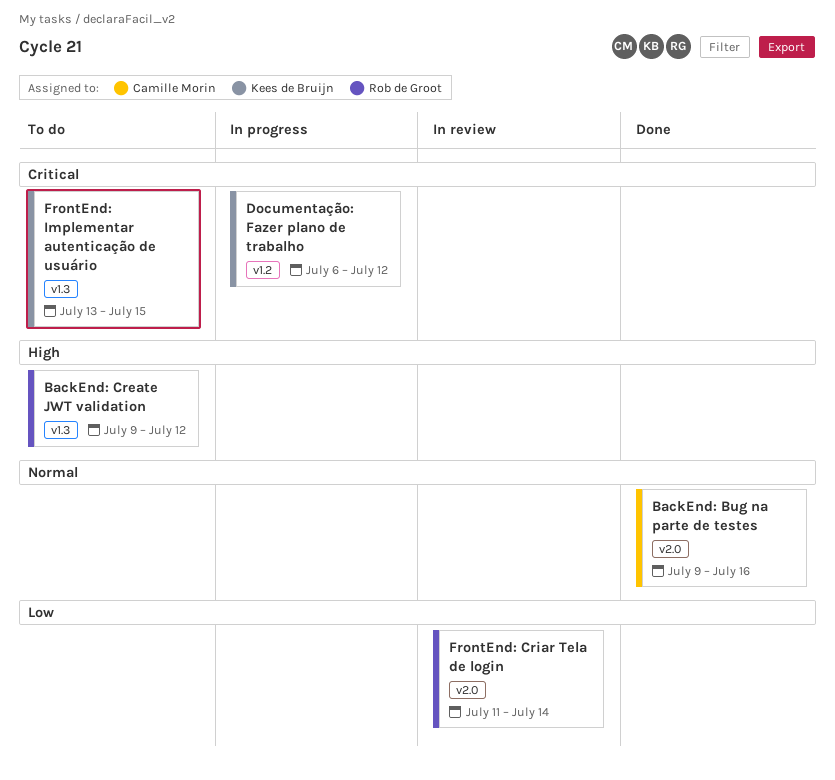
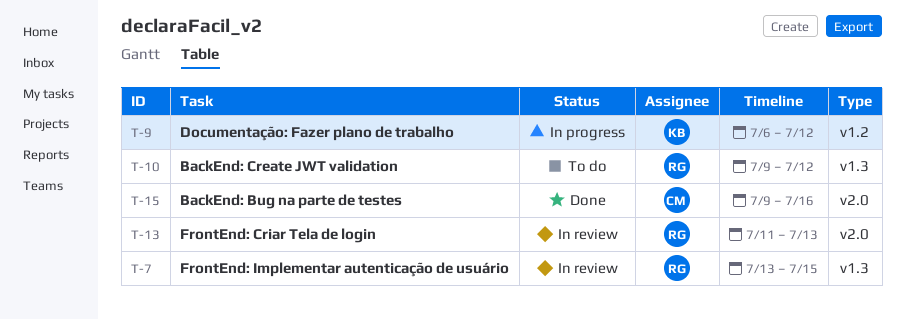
FrontEnd: Criar Tela de login, due: Jul 14 -> Jul 13
FrontEnd: Implementar autenticação de usuário, status: To do -> In review
FrontEnd: Implementar autenticação de usuário, owner: Kees de Bruijn -> Rob de Groot

